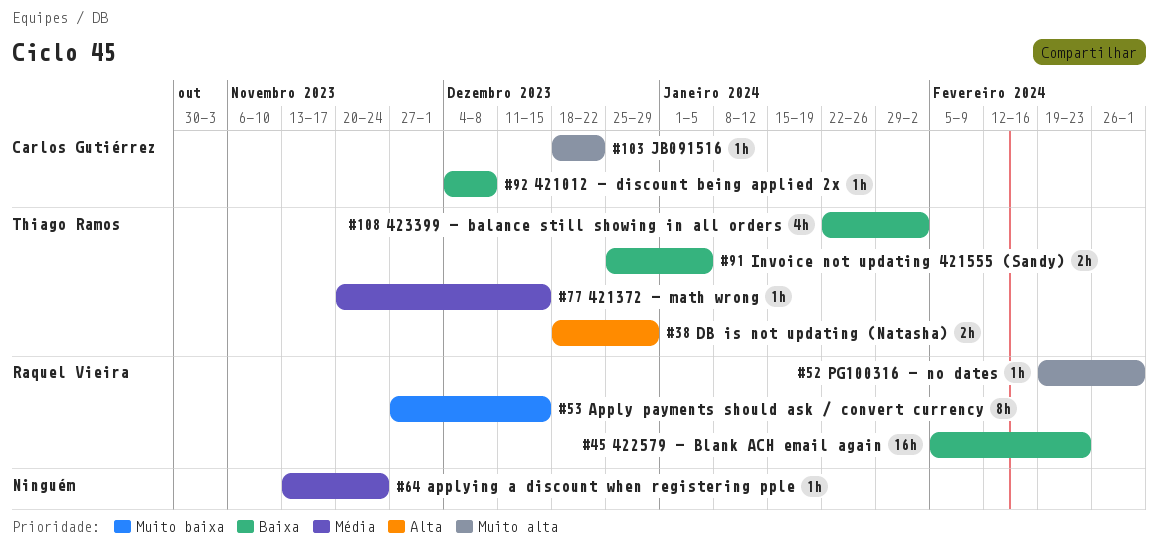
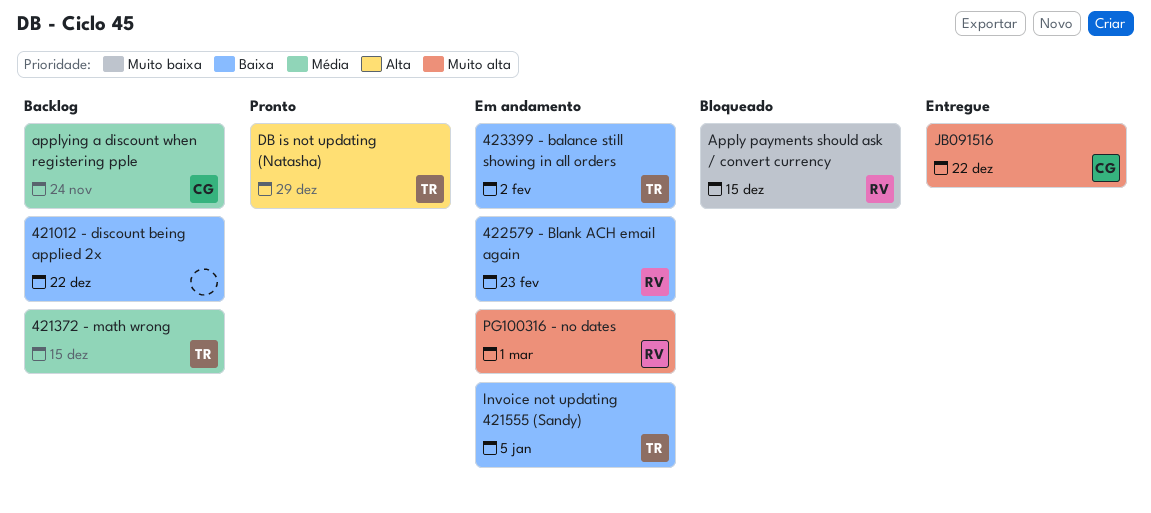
421012 - discount being applied 2x, owner: Carlos Gutiérrez -> none
421012 - discount being applied 2x, due: Dec 8 -> Dec 22
applying a discount when registering pple, owner: none -> Carlos Gutiérrez

